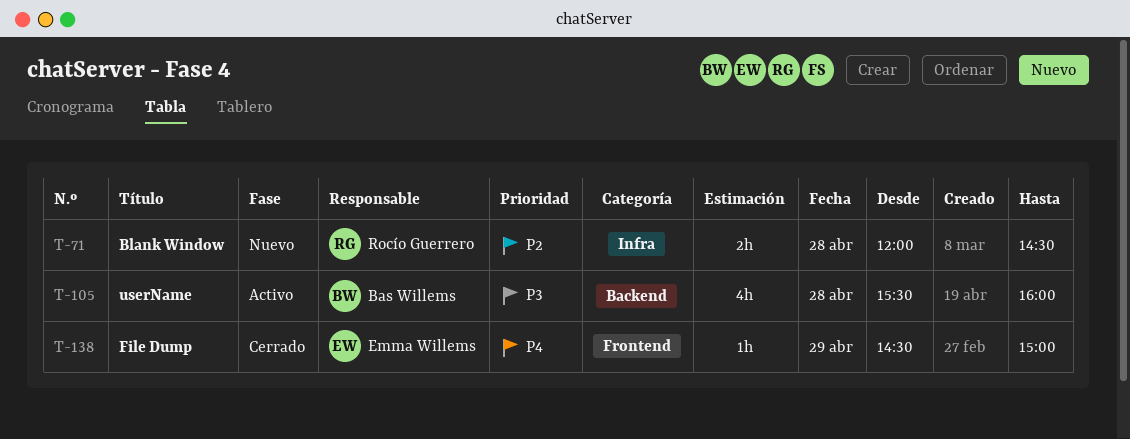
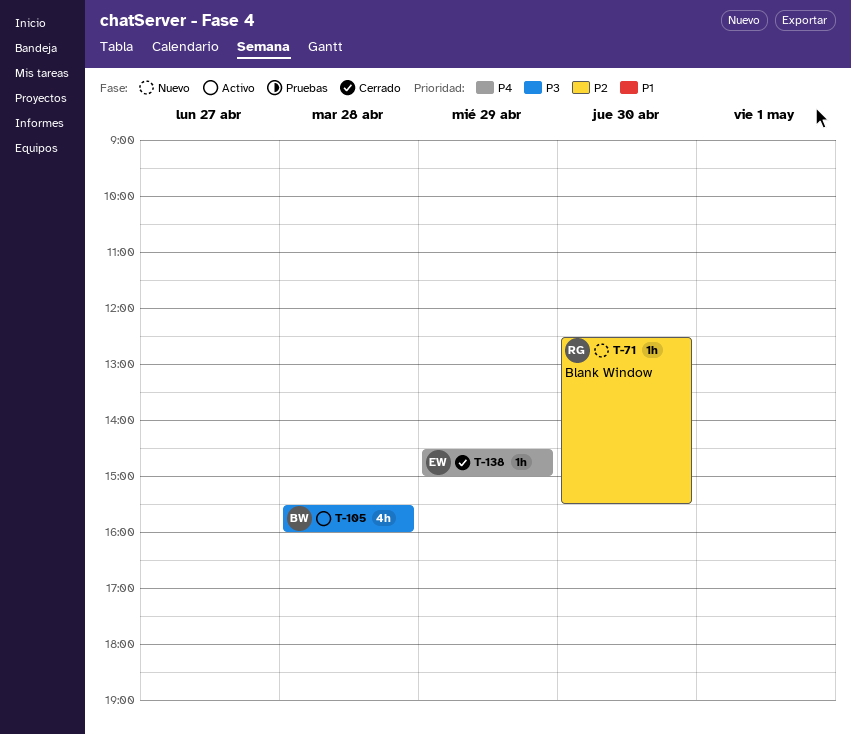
T-71, estimate: 2h -> 1h
T-71, day: Apr 28 -> Apr 30
T-71, begins: 12:00 -> 12:30
T-71, ends: 14:30 -> 15:30

